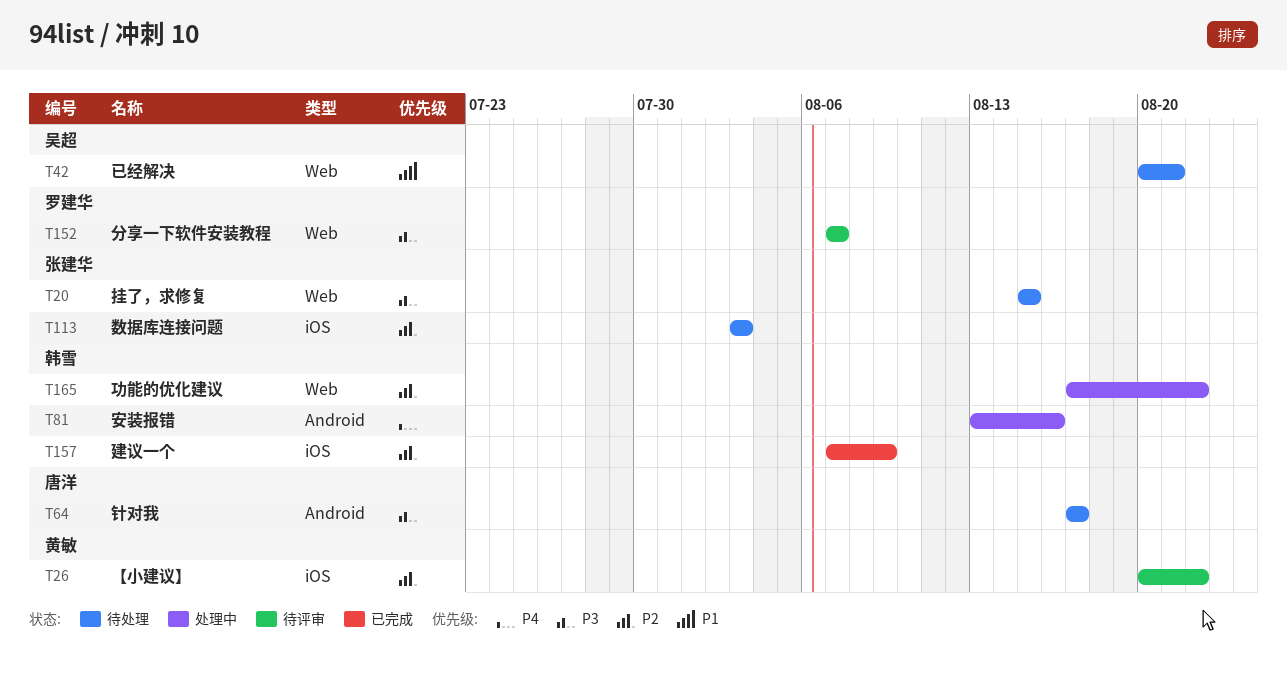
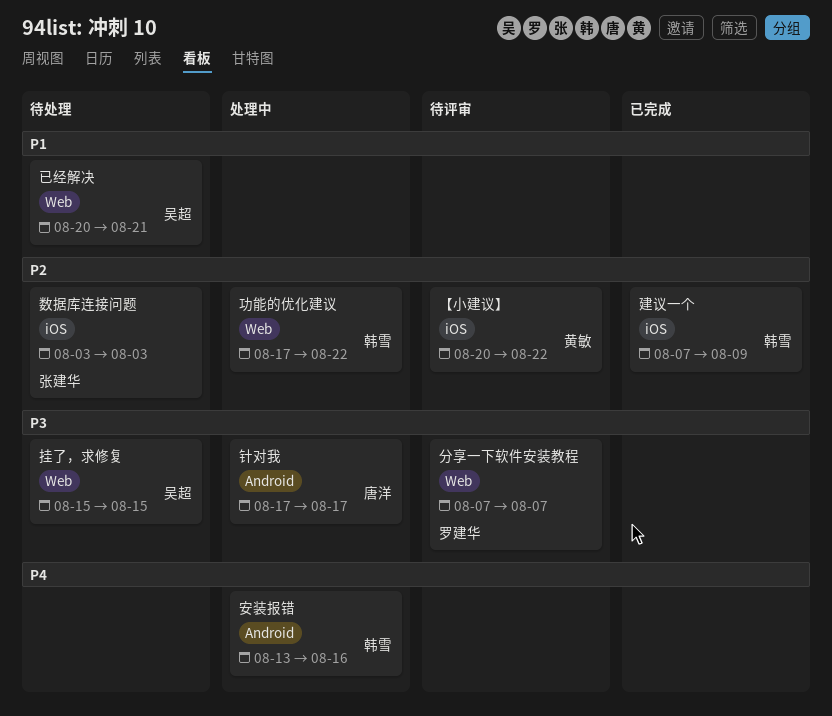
挂了，求修复, owner: 张建华 -> 吴超
针对我, status: 待处理 -> 处理中

